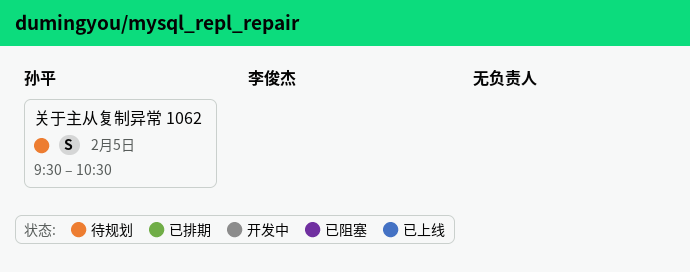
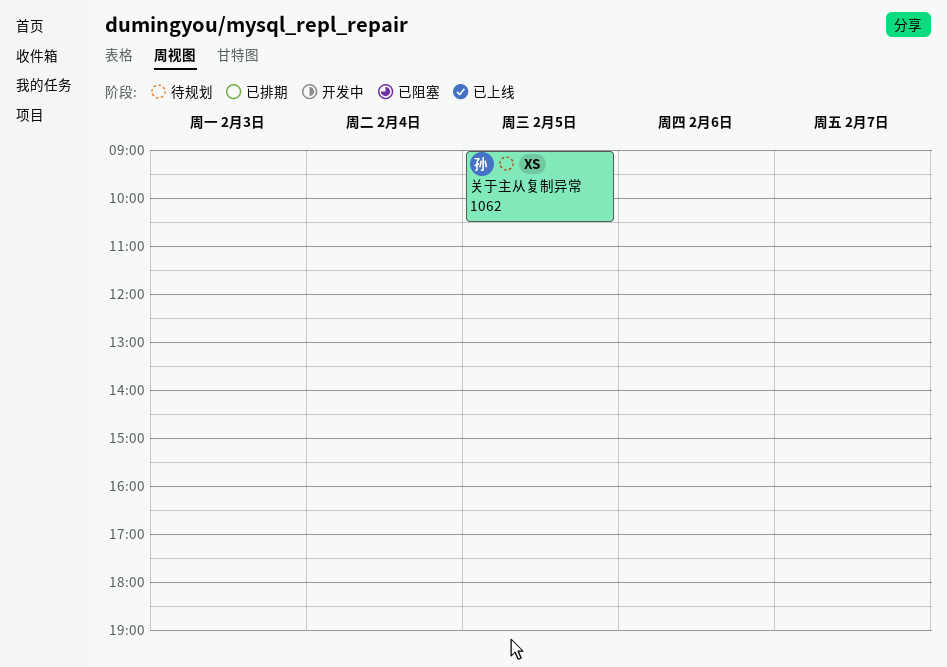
关于主从复制异常 1062, estimate: S -> XS
关于主从复制异常 1062, begins: 09:30 -> 09:00

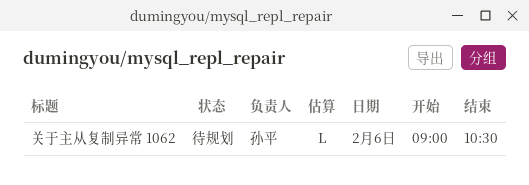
关于主从复制异常 1062, estimate: XS -> L
关于主从复制异常 1062, day: Feb 5 -> Feb 6

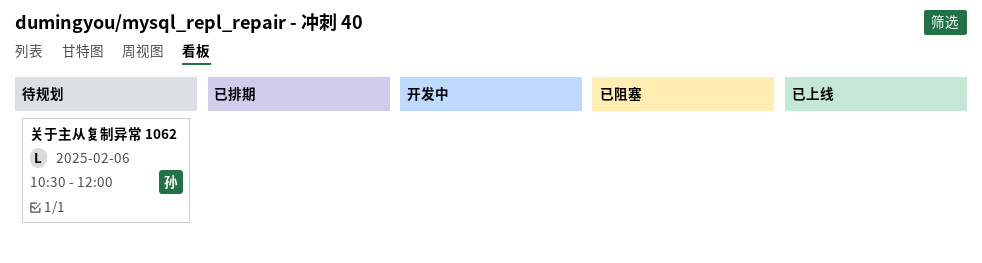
关于主从复制异常 1062, begins: 09:00 -> 10:30
关于主从复制异常 1062, ends: 10:30 -> 12:00

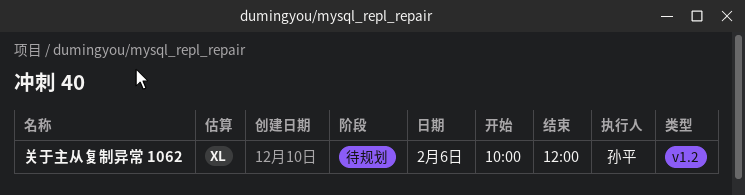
关于主从复制异常 1062, estimate: L -> XL
关于主从复制异常 1062, begins: 10:30 -> 10:00

